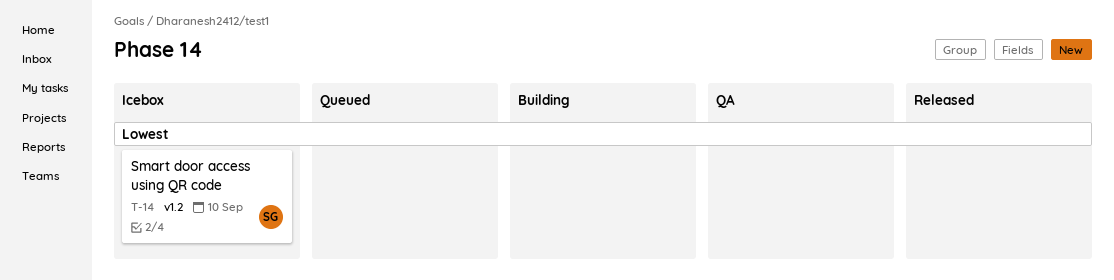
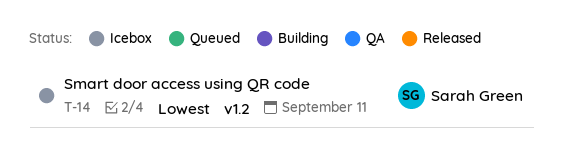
T-14, due: Sep 10 -> Sep 11

